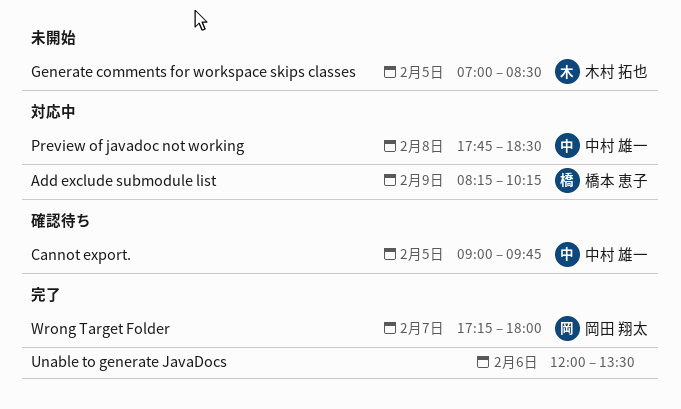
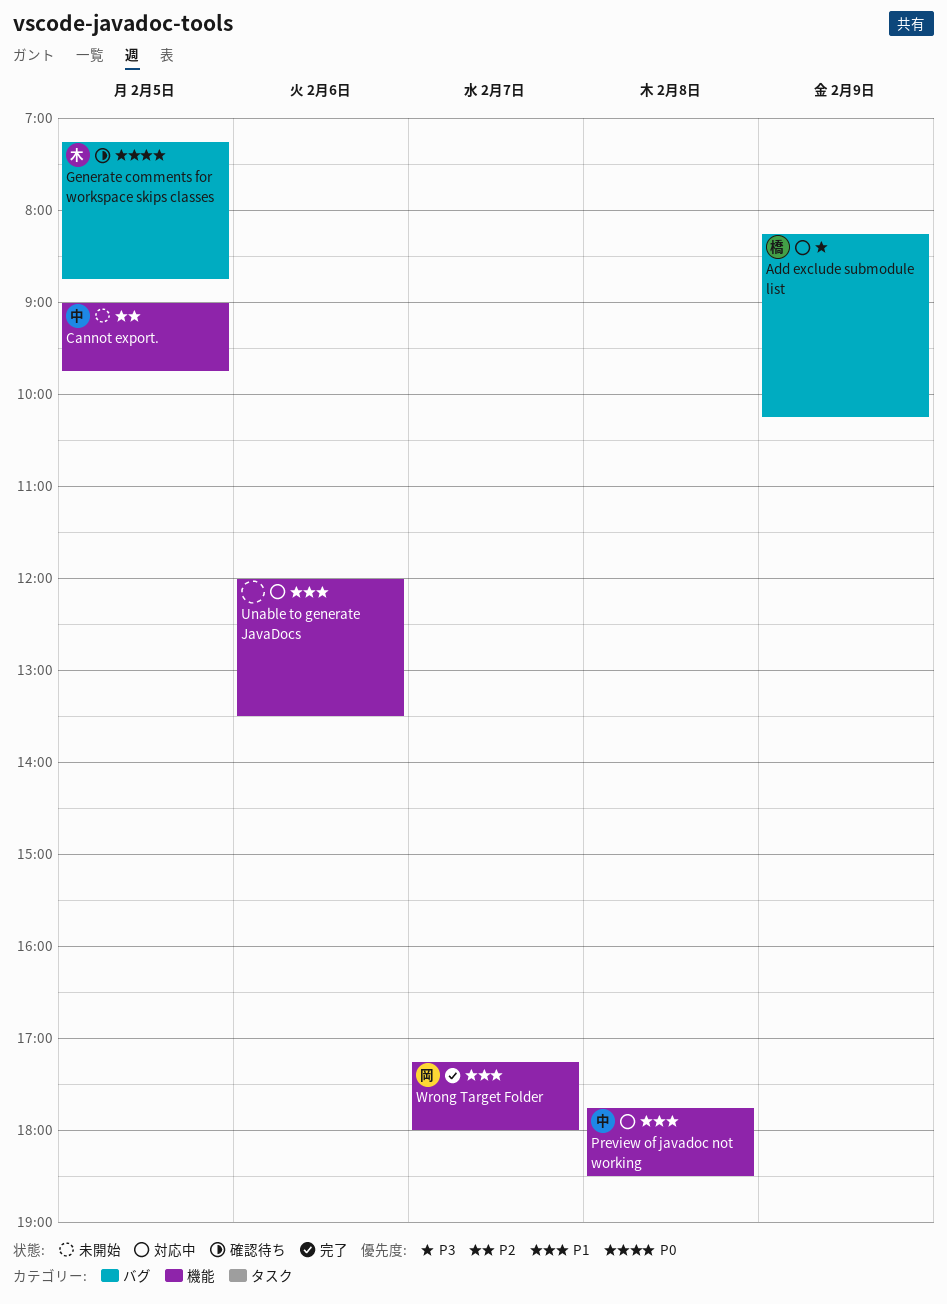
Cannot export., status: 確認待ち -> 未開始
Generate comments for workspace skips classes, status: 未開始 -> 確認待ち
Generate comments for workspace skips classes, begins: 07:00 -> 07:15
Generate comments for workspace skips classes, ends: 08:30 -> 08:45
Unable to generate JavaDocs, status: 完了 -> 対応中

